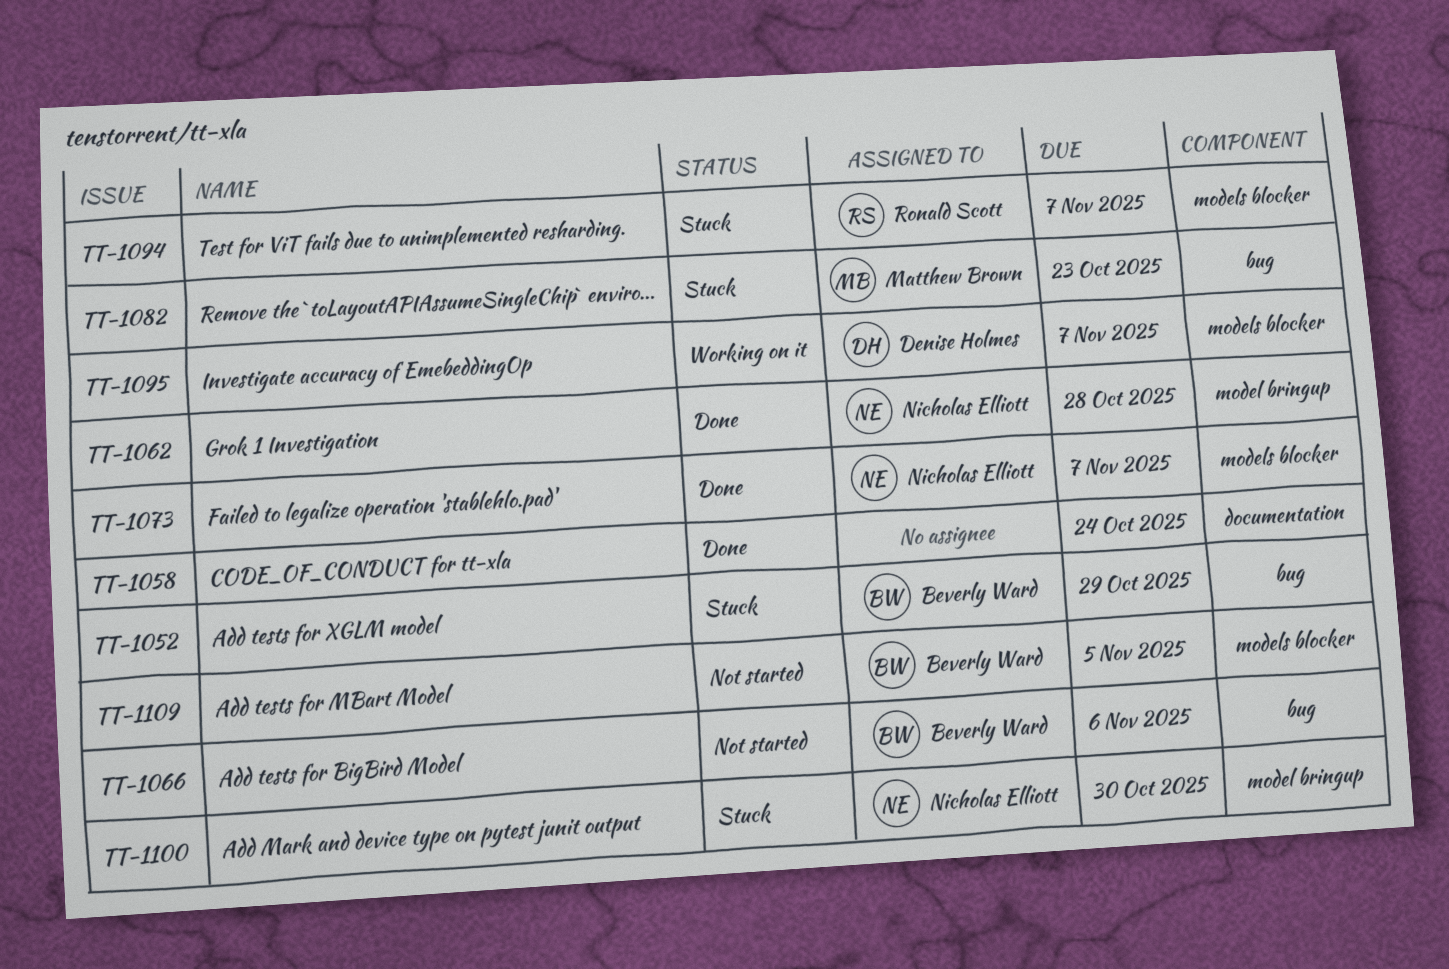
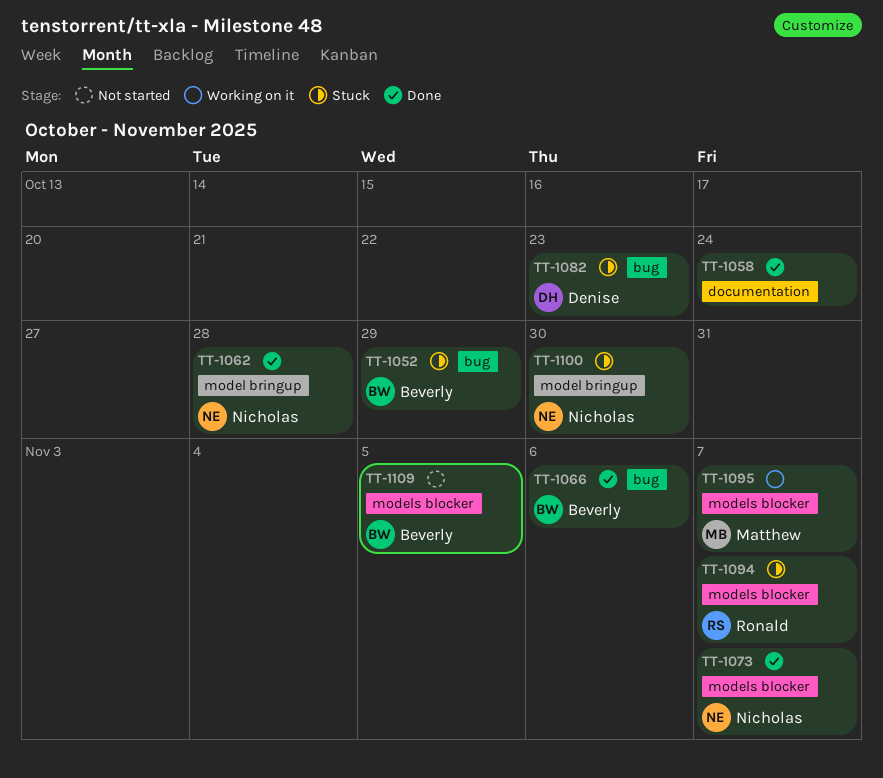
TT-1066, status: Not started -> Done
TT-1082, owner: Matthew Brown -> Denise Holmes
TT-1095, owner: Denise Holmes -> Matthew Brown

